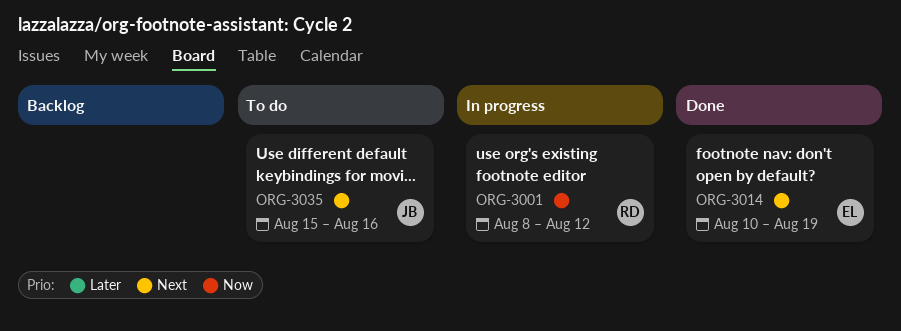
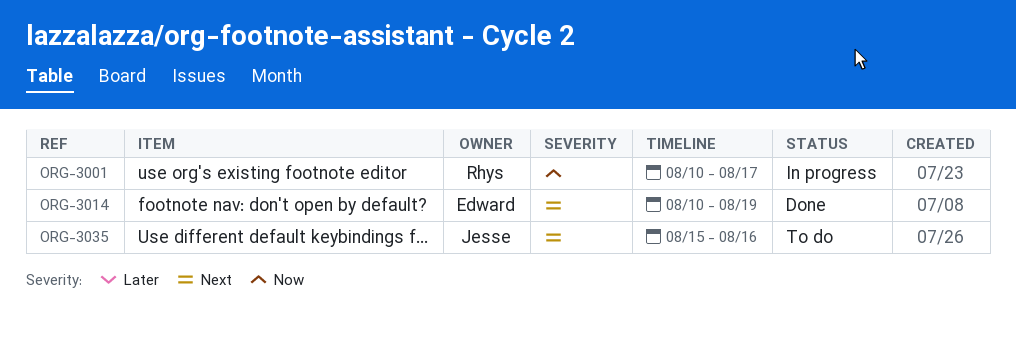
ORG-3001, start: Aug 8 -> Aug 10
ORG-3001, due: Aug 12 -> Aug 17

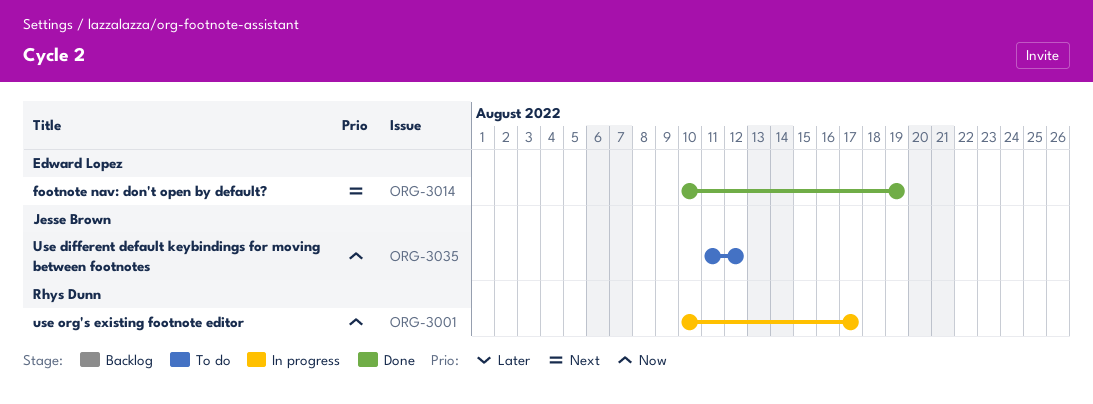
ORG-3035, priority: Next -> Now
ORG-3035, start: Aug 15 -> Aug 11
ORG-3035, due: Aug 16 -> Aug 12

